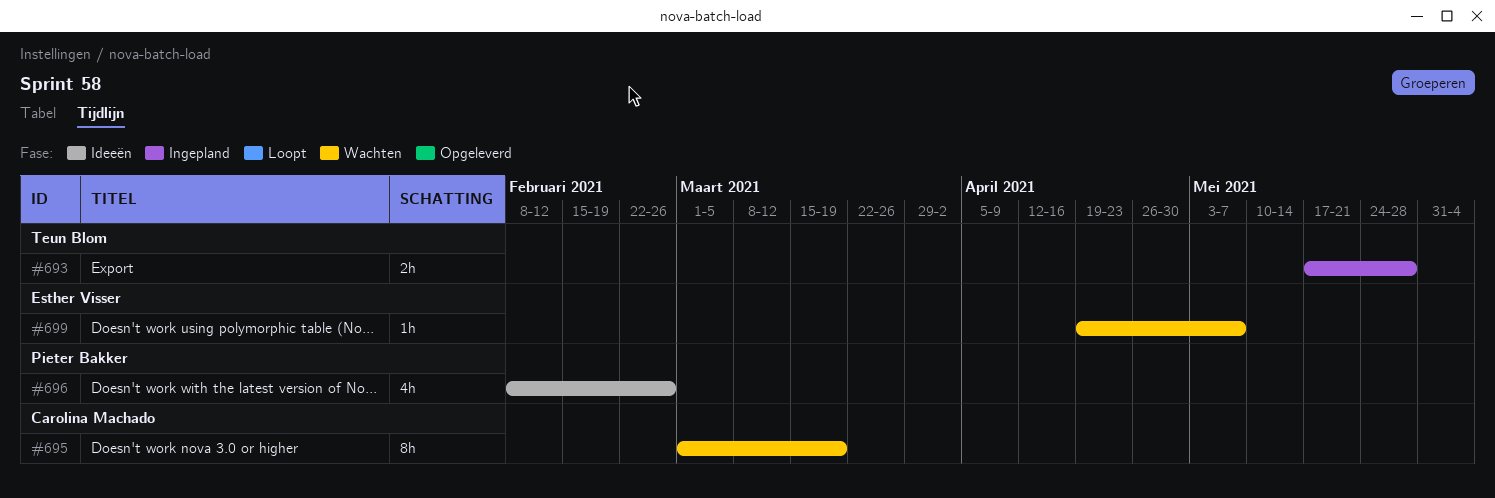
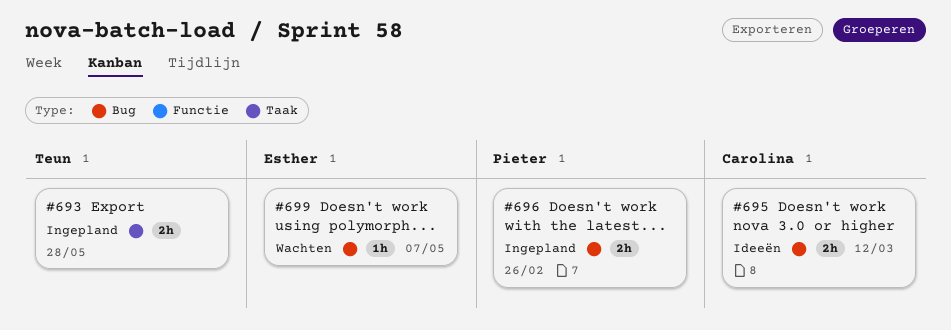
#695, status: Wachten -> Ideeën
#695, estimate: 8h -> 2h
#695, due: Mar 19 -> Mar 12
#696, status: Ideeën -> Ingepland
#696, estimate: 4h -> 2h

